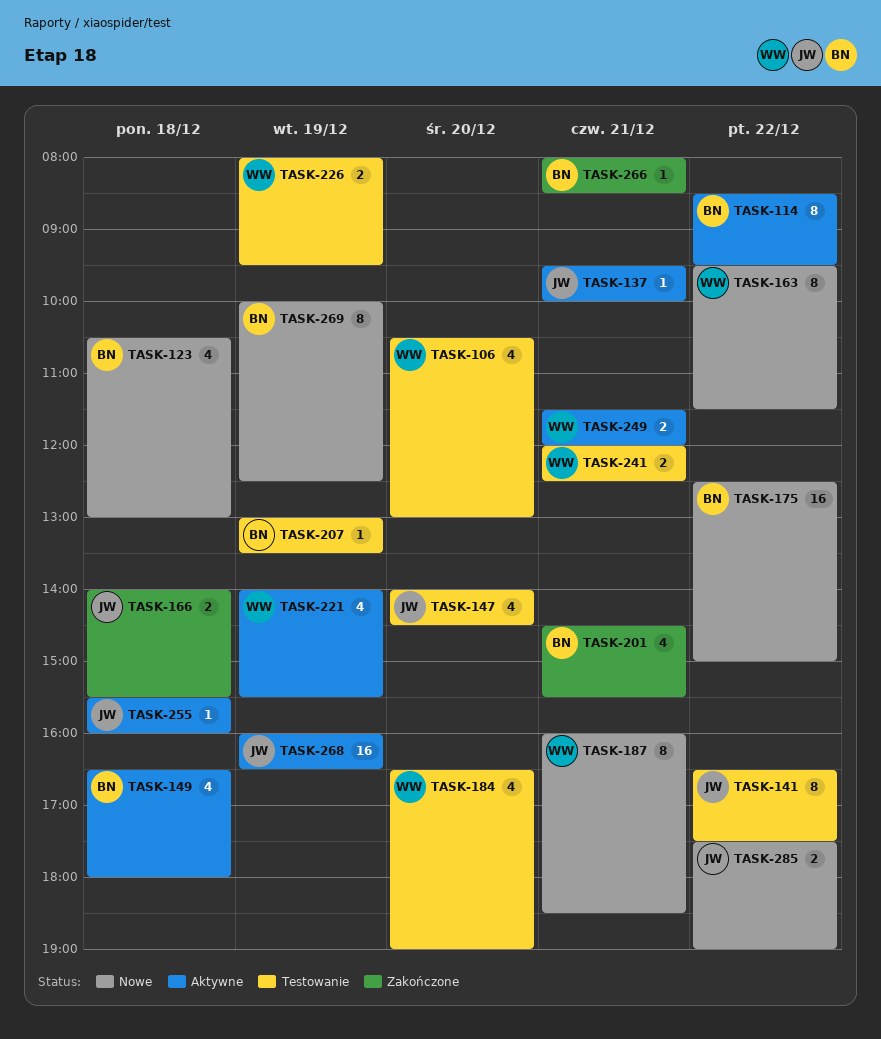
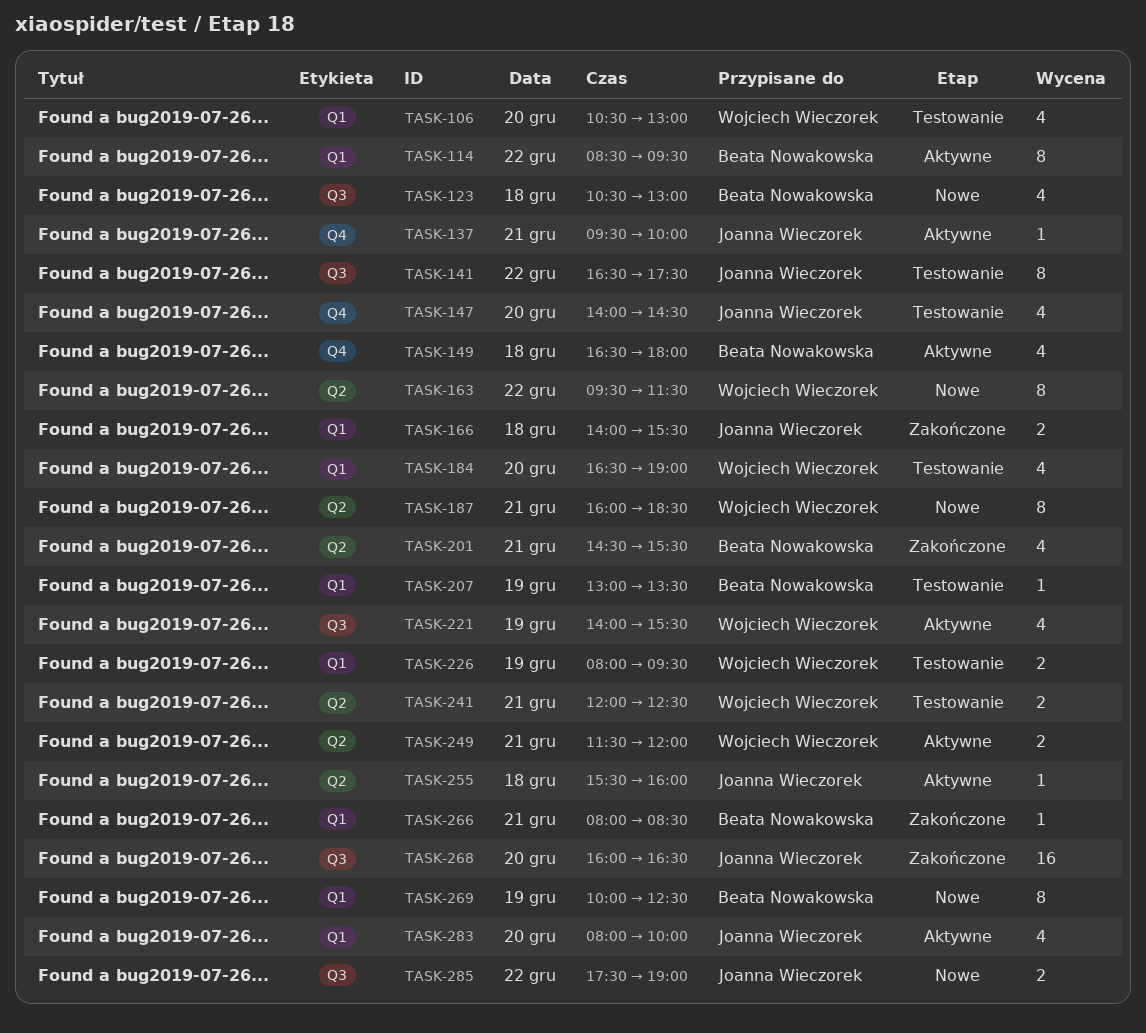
TASK-175: present -> none
TASK-268, status: Aktywne -> Zakończone
TASK-268, day: Dec 19 -> Dec 20
TASK-283: none -> present

